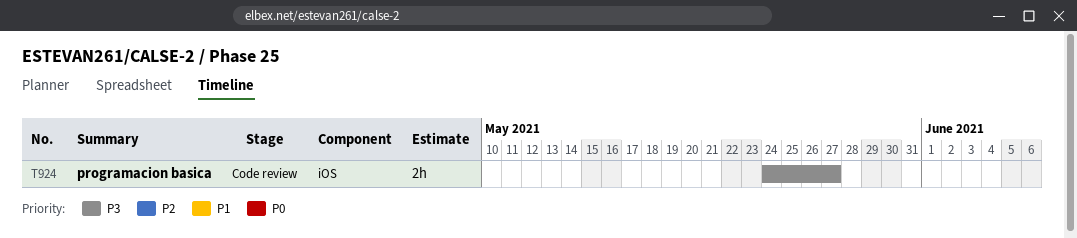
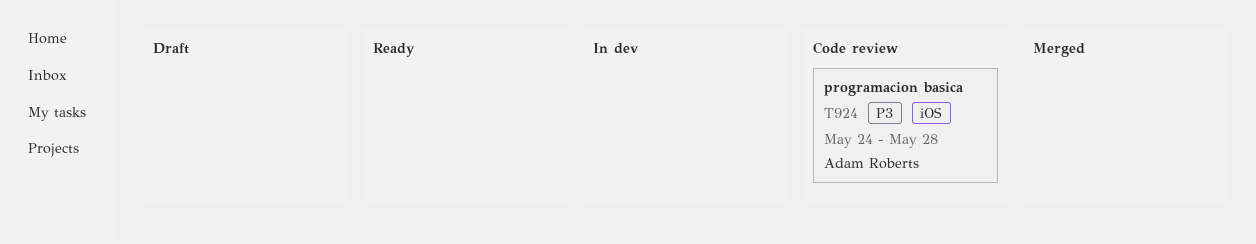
T924, due: May 27 -> May 28

